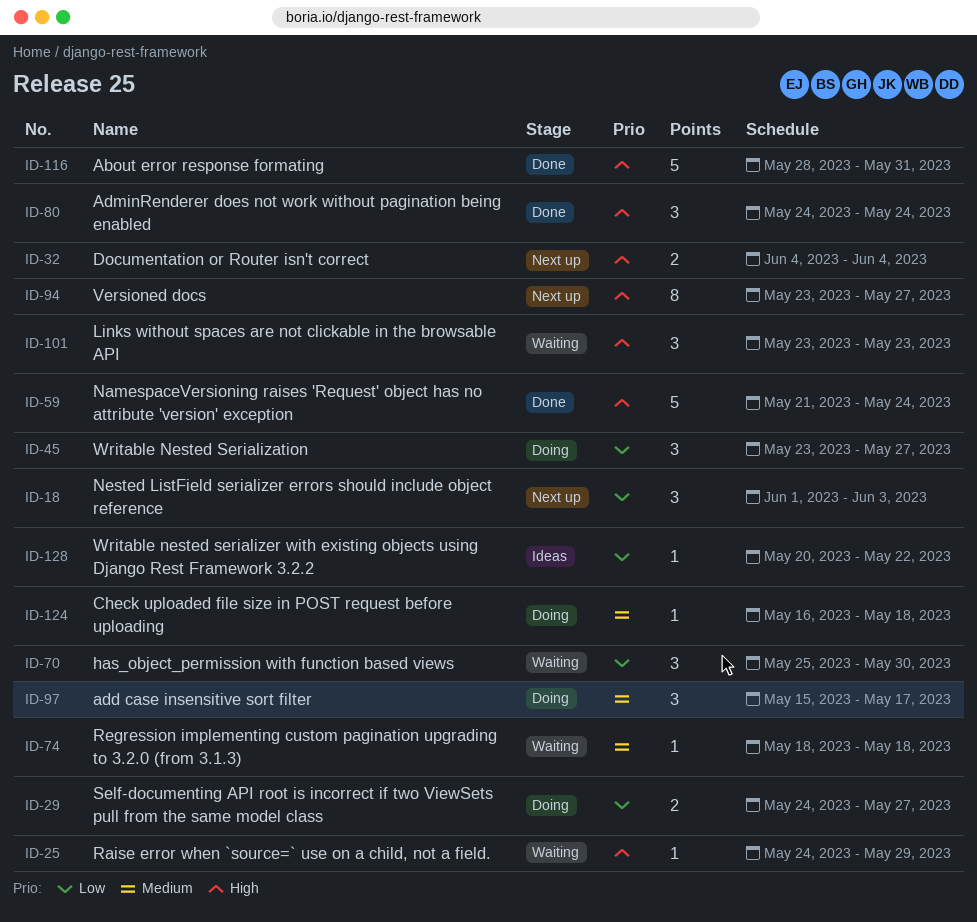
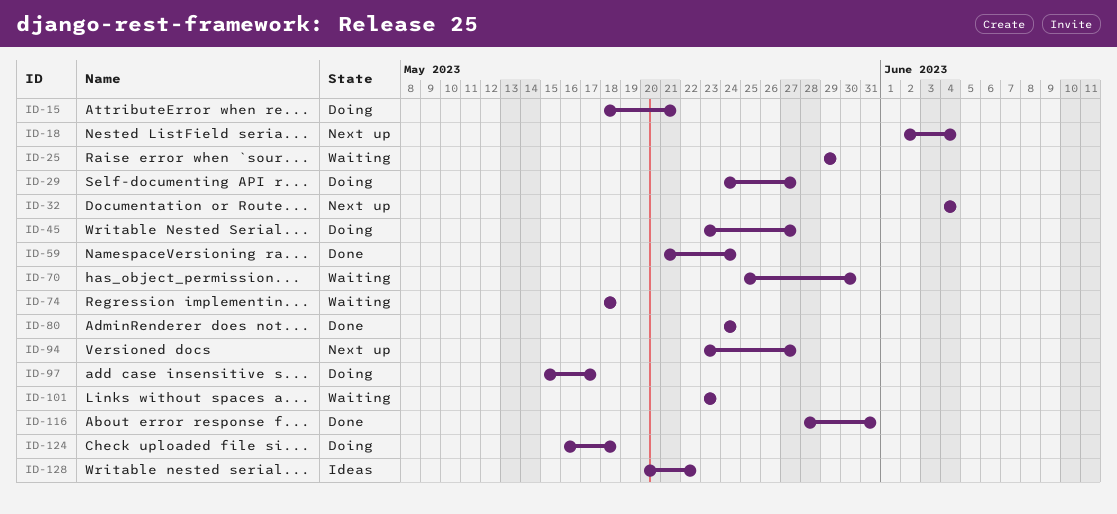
ID-15: none -> present
ID-18, start: Jun 1 -> Jun 2
ID-18, due: Jun 3 -> Jun 4
ID-25, start: May 24 -> May 29

